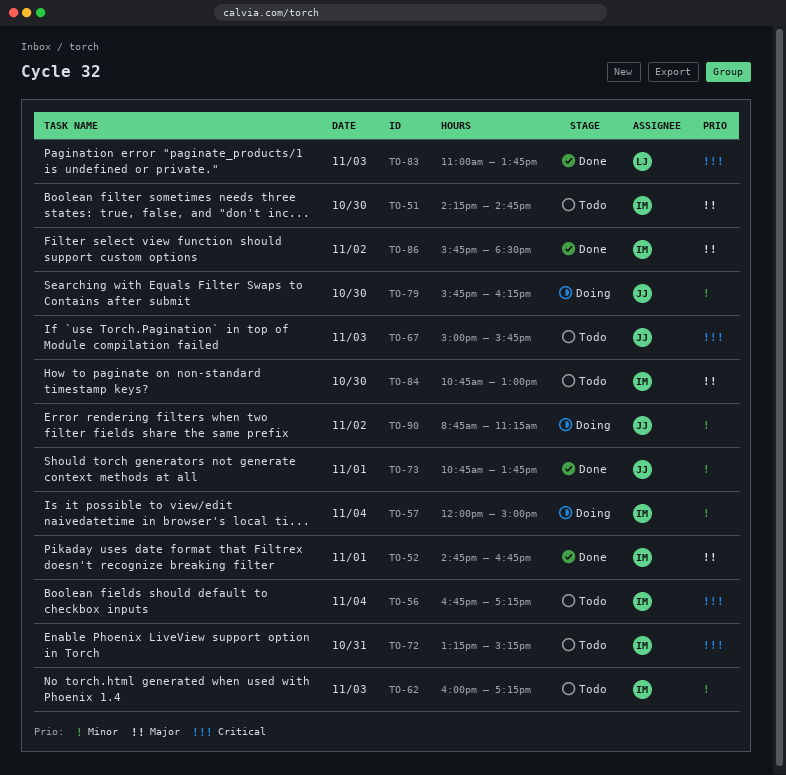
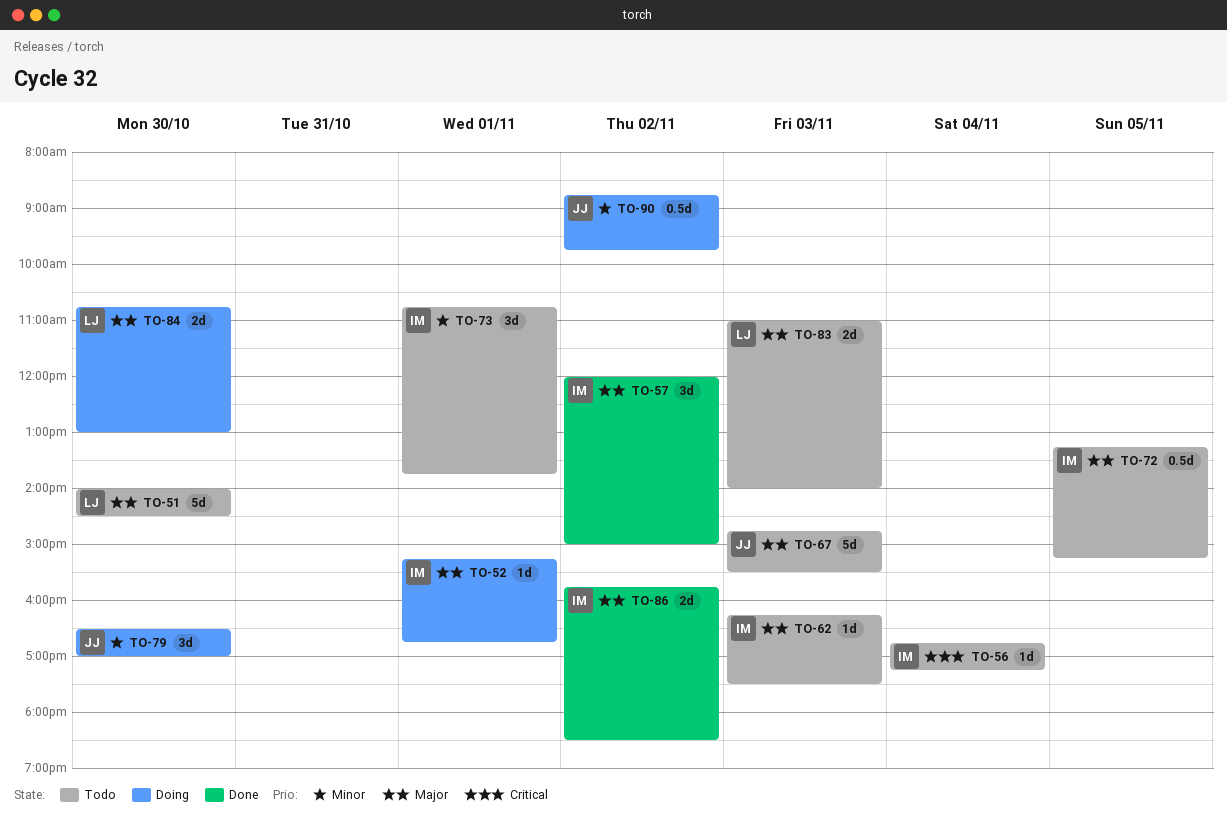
TO-51, owner: IM -> LJ
TO-51, begins: 14:15 -> 14:00
TO-51, ends: 14:45 -> 14:30
TO-52, status: Done -> Doing
TO-52, begins: 14:45 -> 15:15
TO-57, status: Doing -> Done
TO-57, priority: Minor -> Major
TO-57, day: Nov 4 -> Nov 2
TO-62, priority: Minor -> Major
TO-62, begins: 16:00 -> 16:15
TO-62, ends: 17:15 -> 17:30
TO-67, priority: Critical -> Major
TO-67, begins: 15:00 -> 14:45
TO-67, ends: 15:45 -> 15:30
TO-72, priority: Critical -> Major
TO-72, day: Oct 31 -> Nov 5
TO-73, status: Done -> Todo
TO-73, owner: JJ -> IM
TO-79, begins: 15:45 -> 16:30
TO-79, ends: 16:15 -> 17:00
TO-83, status: Done -> Todo
TO-83, priority: Critical -> Major
TO-83, ends: 13:45 -> 14:00
TO-84, status: Todo -> Doing
TO-84, owner: IM -> LJ
TO-90, ends: 11:15 -> 09:45

